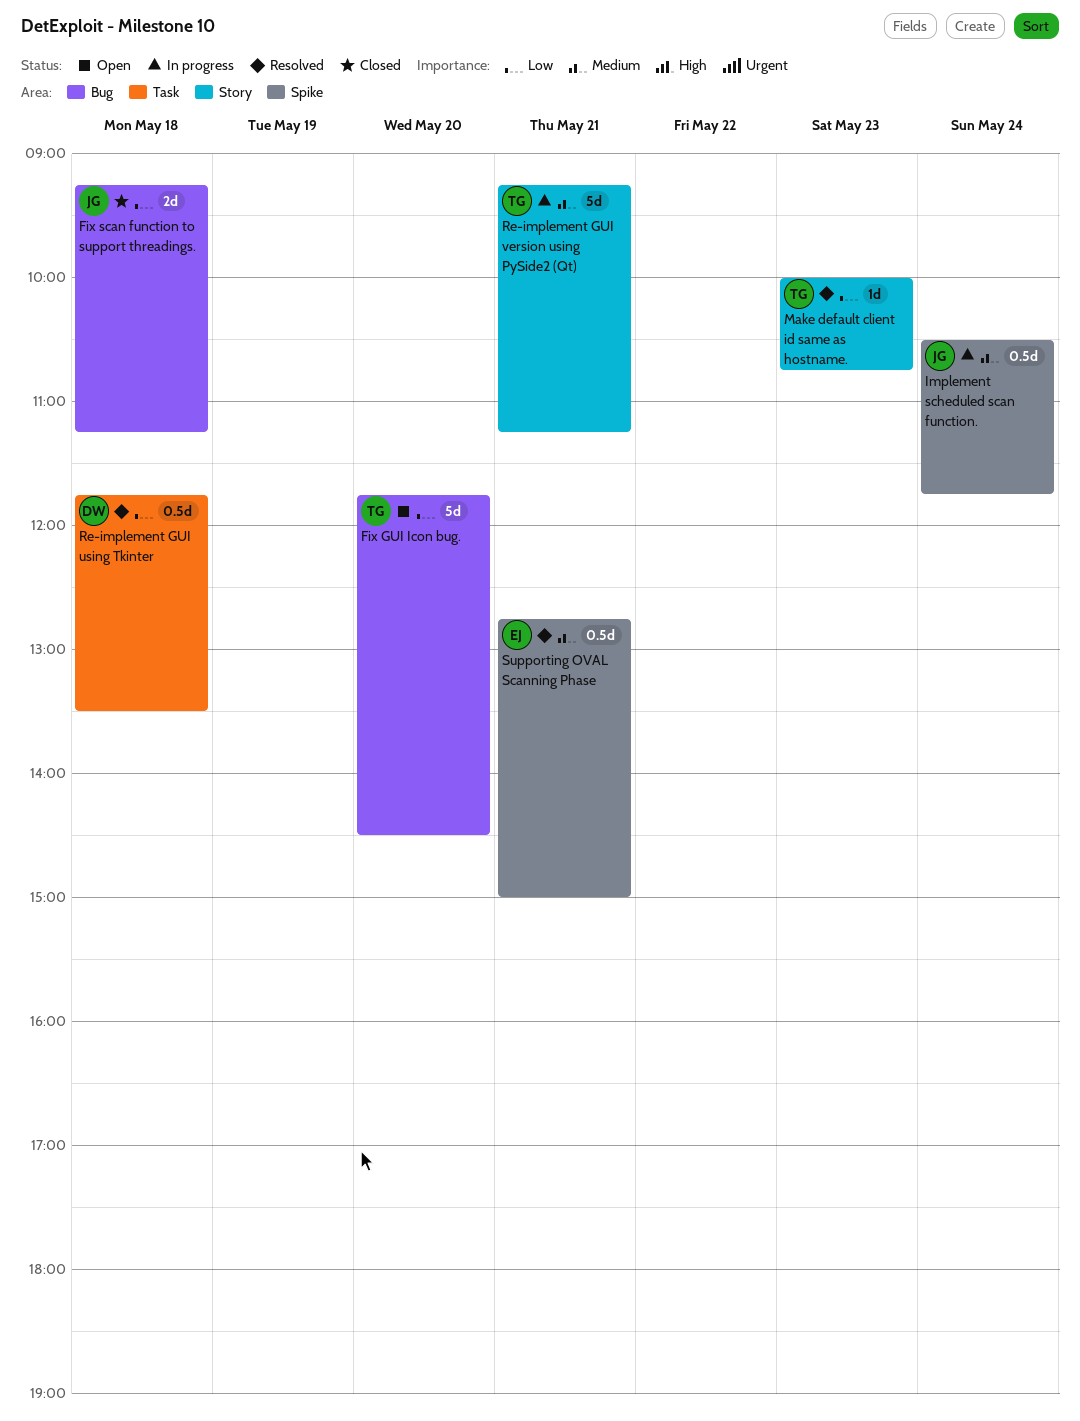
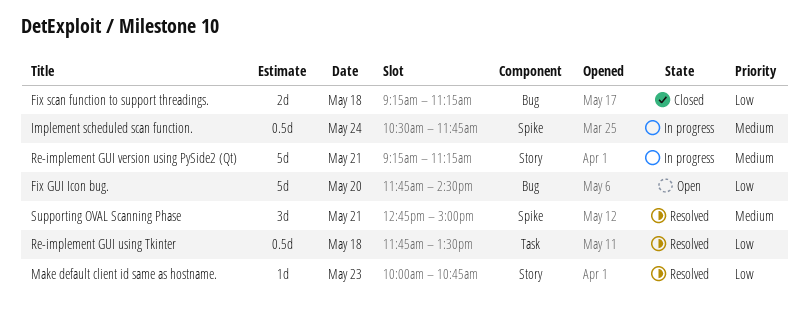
Supporting OVAL Scanning Phase, estimate: 0.5d -> 3d

